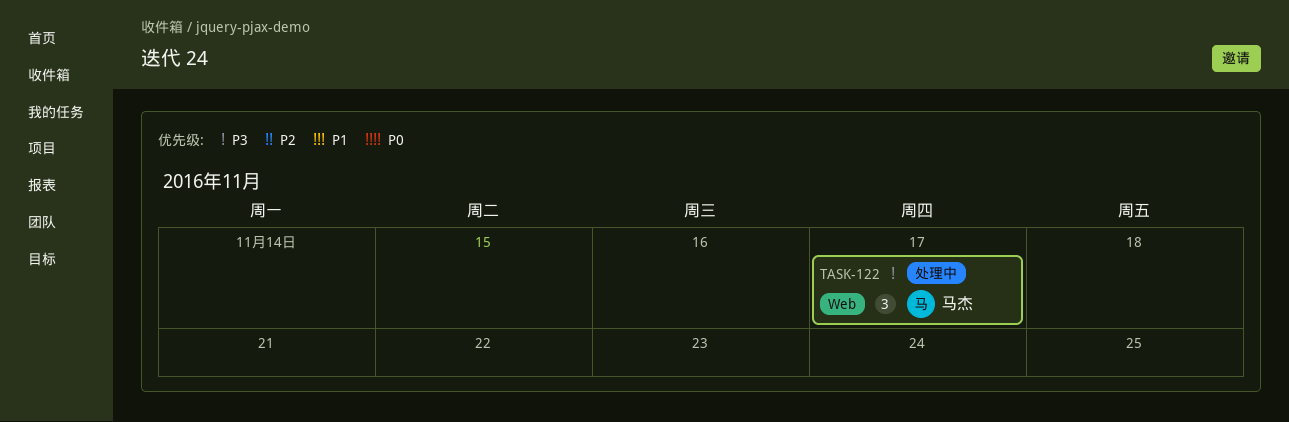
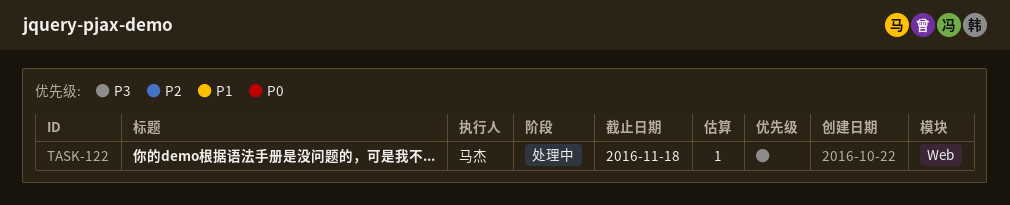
TASK-122, estimate: 3 -> 1
TASK-122, due: Nov 17 -> Nov 18

